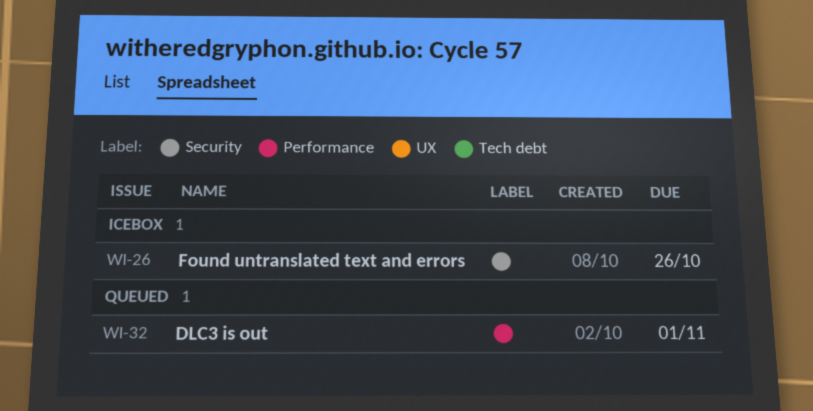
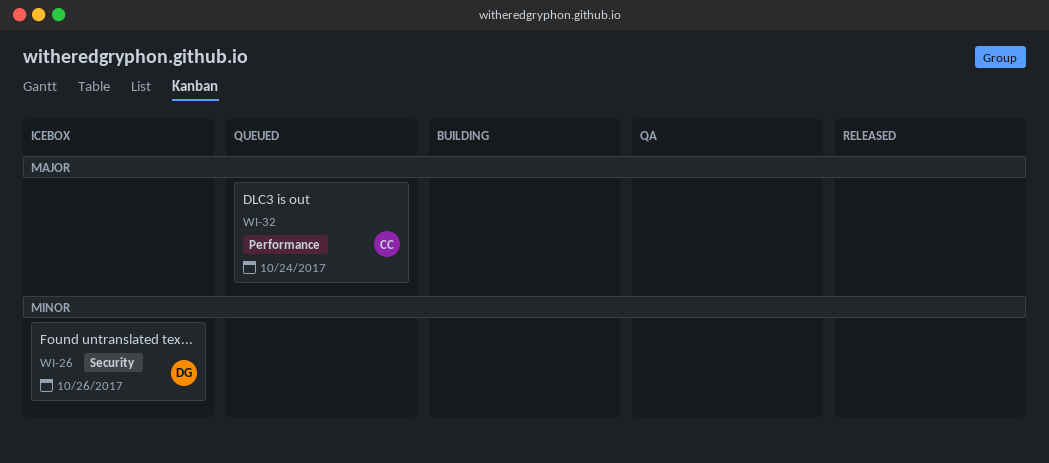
WI-32, due: Nov 1 -> Oct 24

